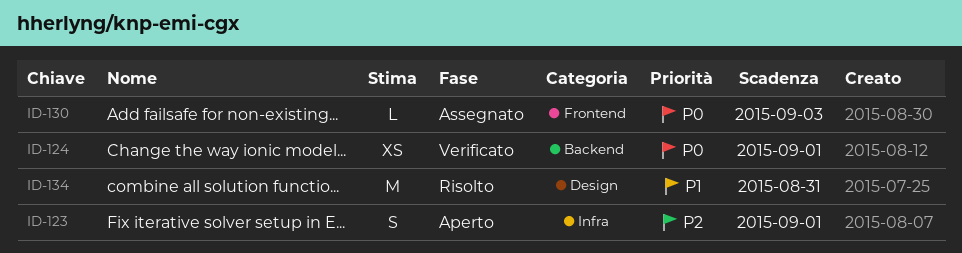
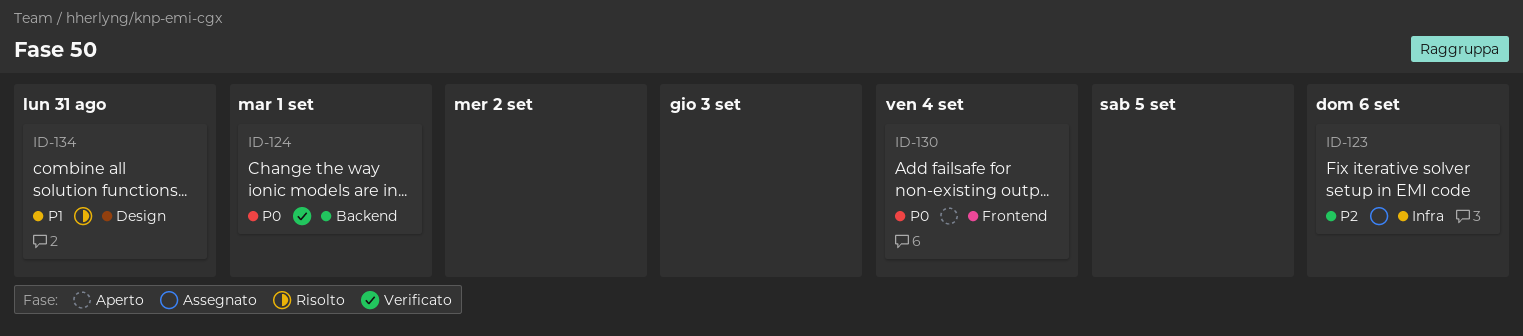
ID-123, status: Aperto -> Assegnato
ID-123, due: Sep 1 -> Sep 6
ID-130, status: Assegnato -> Aperto
ID-130, due: Sep 3 -> Sep 4

